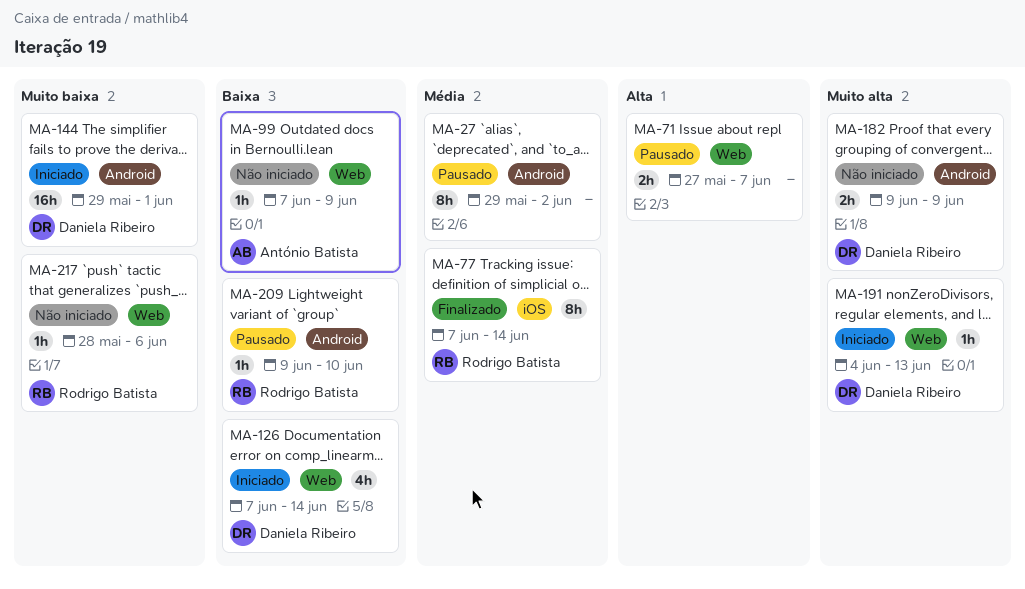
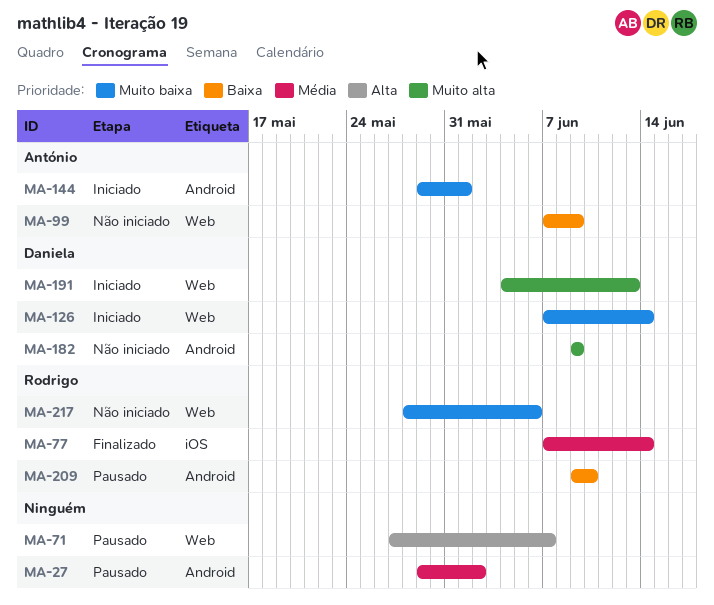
MA-126, priority: Baixa -> Muito baixa
MA-144, owner: Daniela Ribeiro -> António Batista

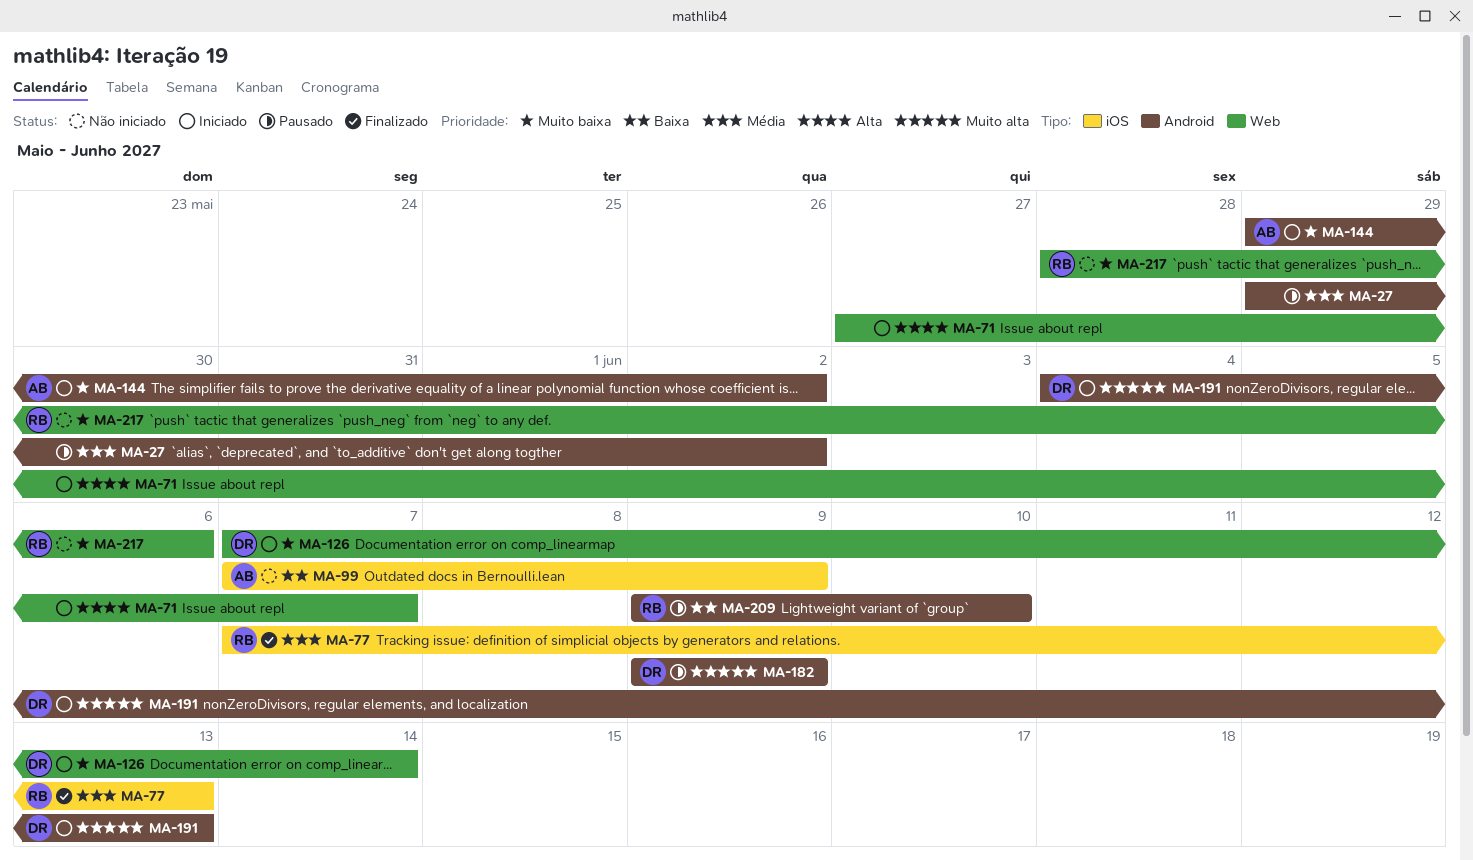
MA-71, status: Pausado -> Iniciado
MA-77, due: Jun 14 -> Jun 13
MA-99, label: Web -> iOS
MA-144, due: Jun 1 -> Jun 2
MA-182, status: Não iniciado -> Pausado
MA-191, label: Web -> Android

